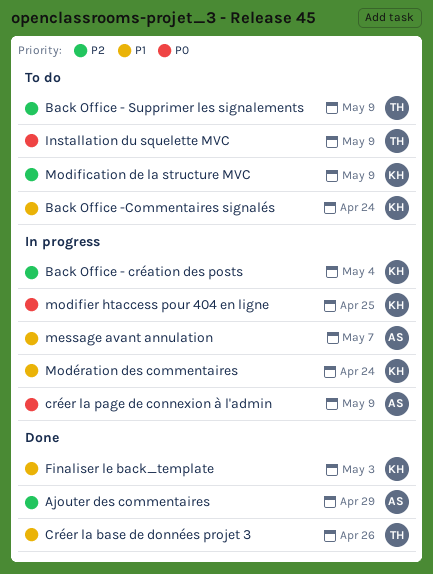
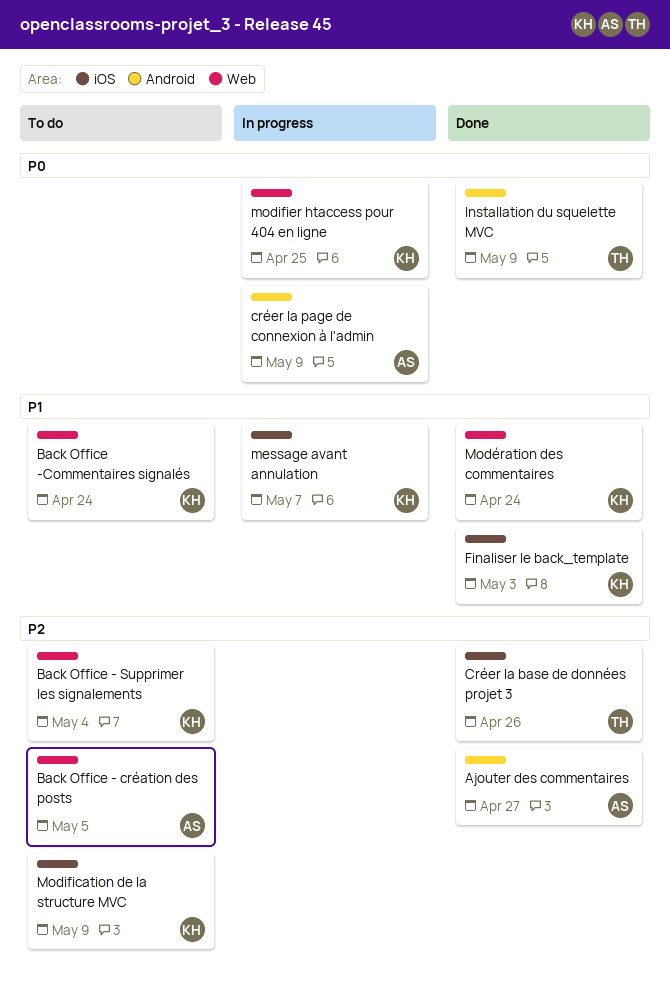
Ajouter des commentaires, due: Apr 29 -> Apr 27
Back Office - création des posts, status: In progress -> To do
Back Office - création des posts, owner: KH -> AS
Back Office - création des posts, due: May 4 -> May 5
Back Office - Supprimer les signalements, owner: TH -> KH
Back Office - Supprimer les signalements, due: May 9 -> May 4
Créer la base de données projet 3, priority: P1 -> P2
Installation du squelette MVC, status: To do -> Done
message avant annulation, owner: AS -> KH
Modération des commentaires, status: In progress -> Done

